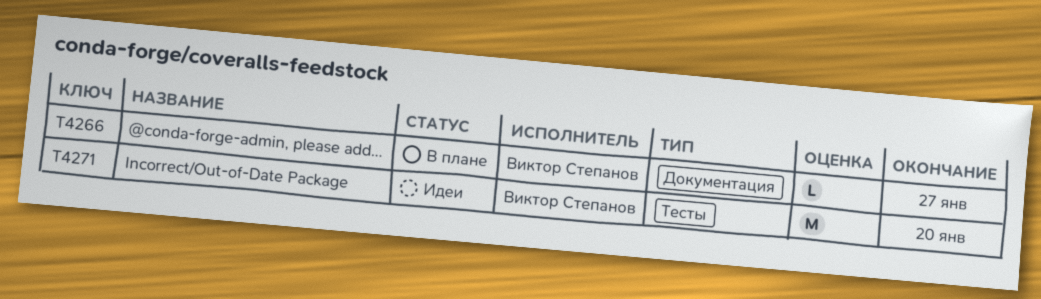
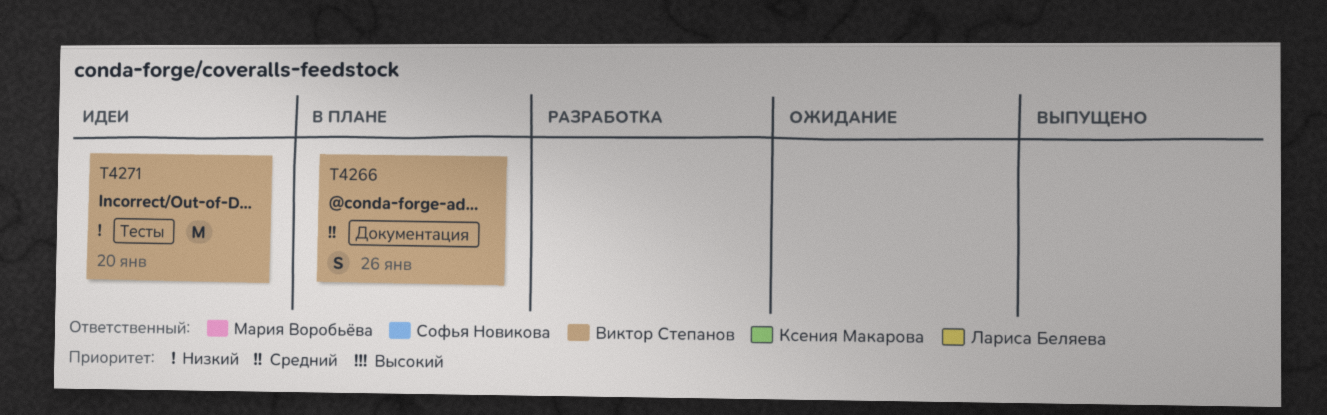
T4266, estimate: L -> S
T4266, due: Jan 27 -> Jan 26

